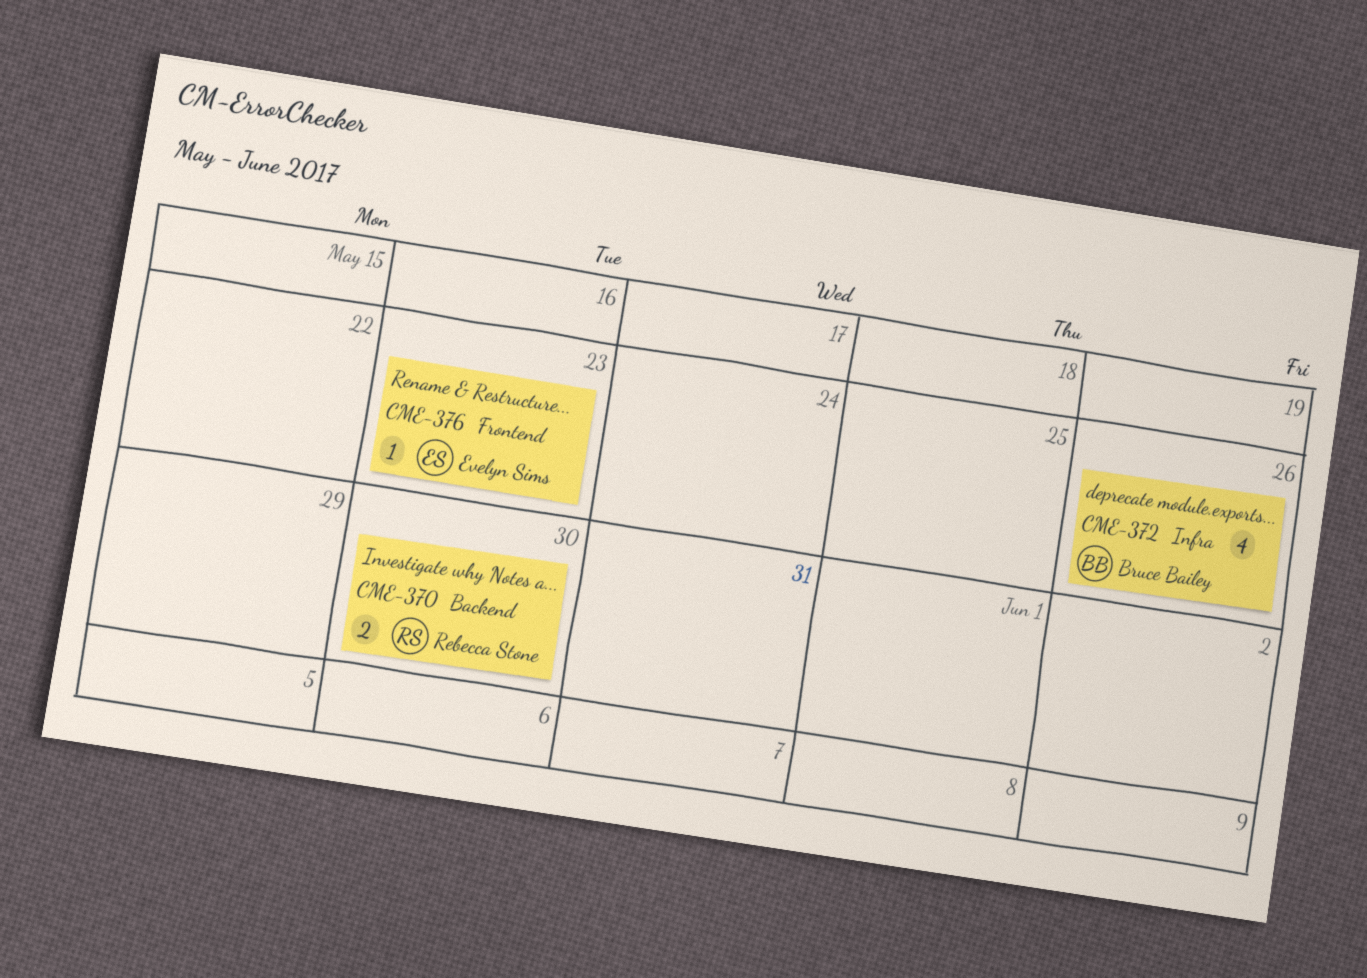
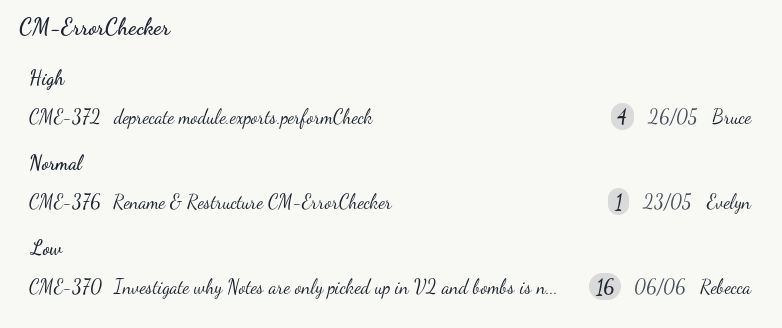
CME-370, estimate: 2 -> 16
CME-370, due: May 30 -> Jun 6

